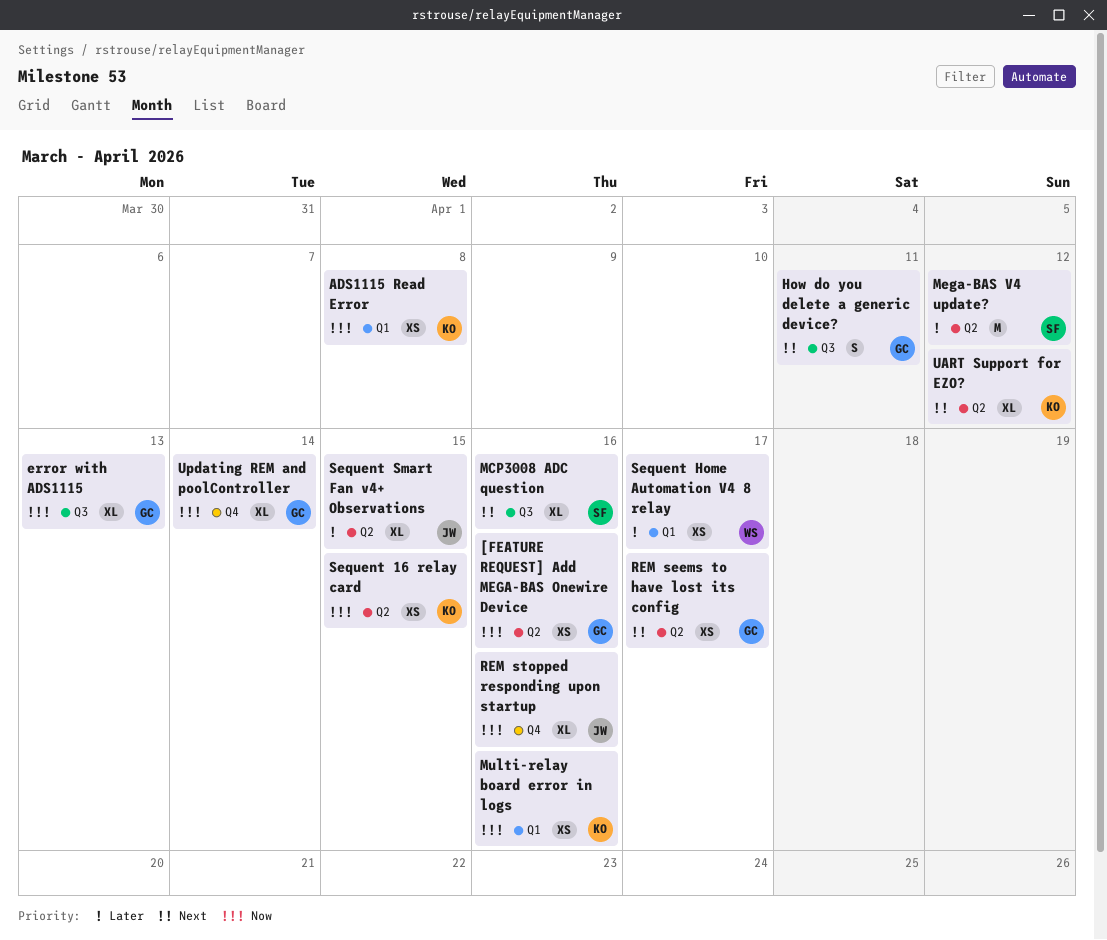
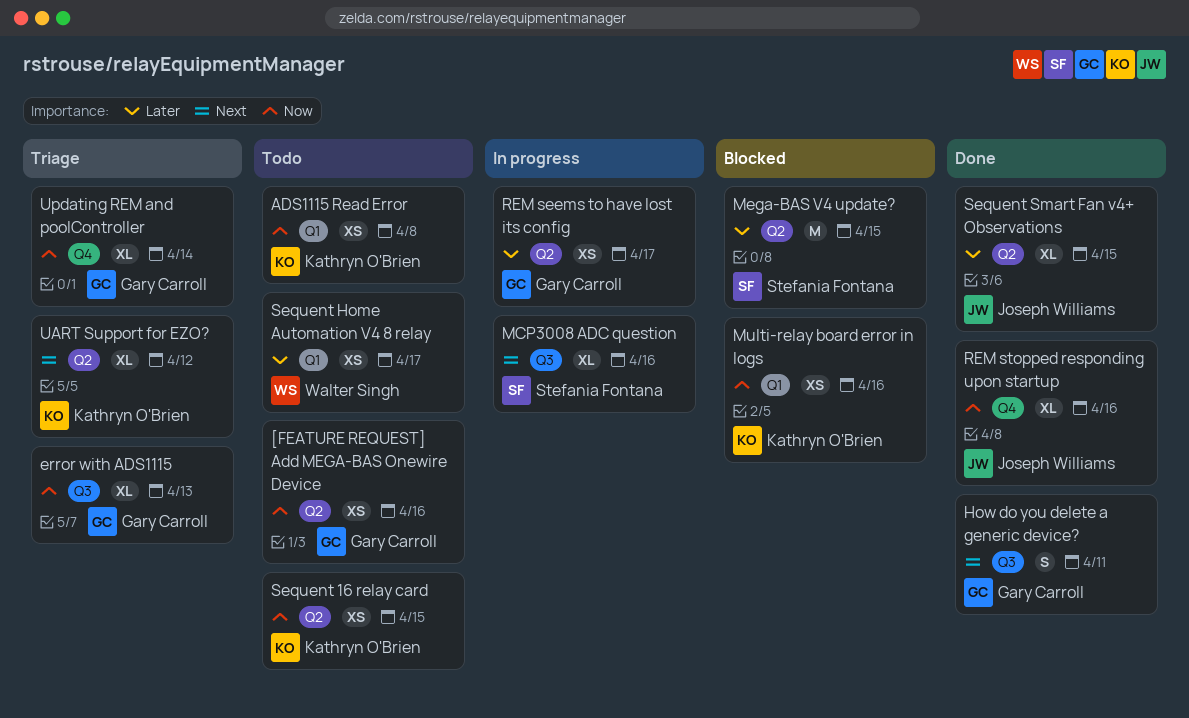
Mega-BAS V4 update?, due: Apr 12 -> Apr 15
REM seems to have lost its config, priority: Next -> Later

